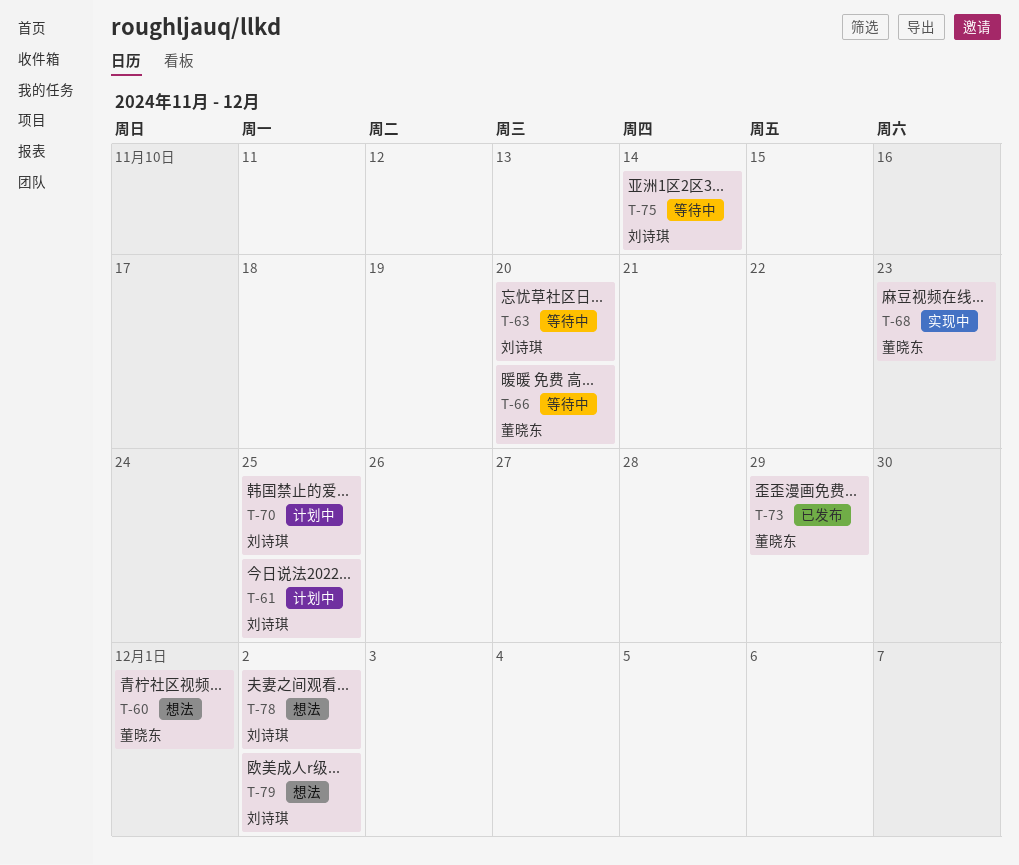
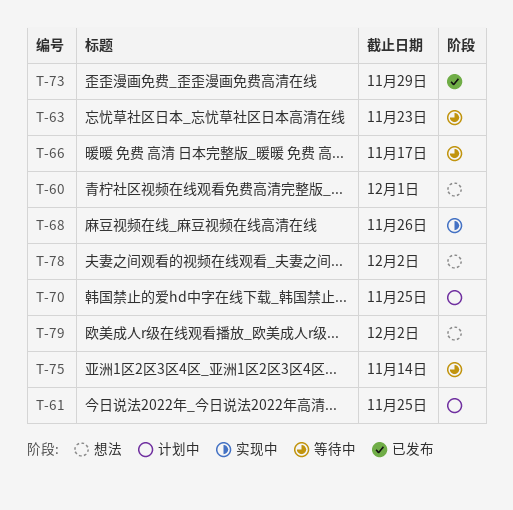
T-63, due: Nov 20 -> Nov 23
T-66, due: Nov 20 -> Nov 17
T-68, due: Nov 23 -> Nov 26

